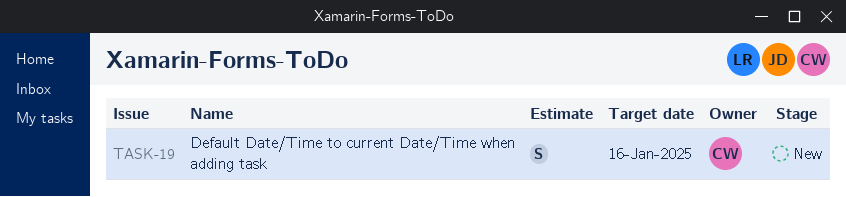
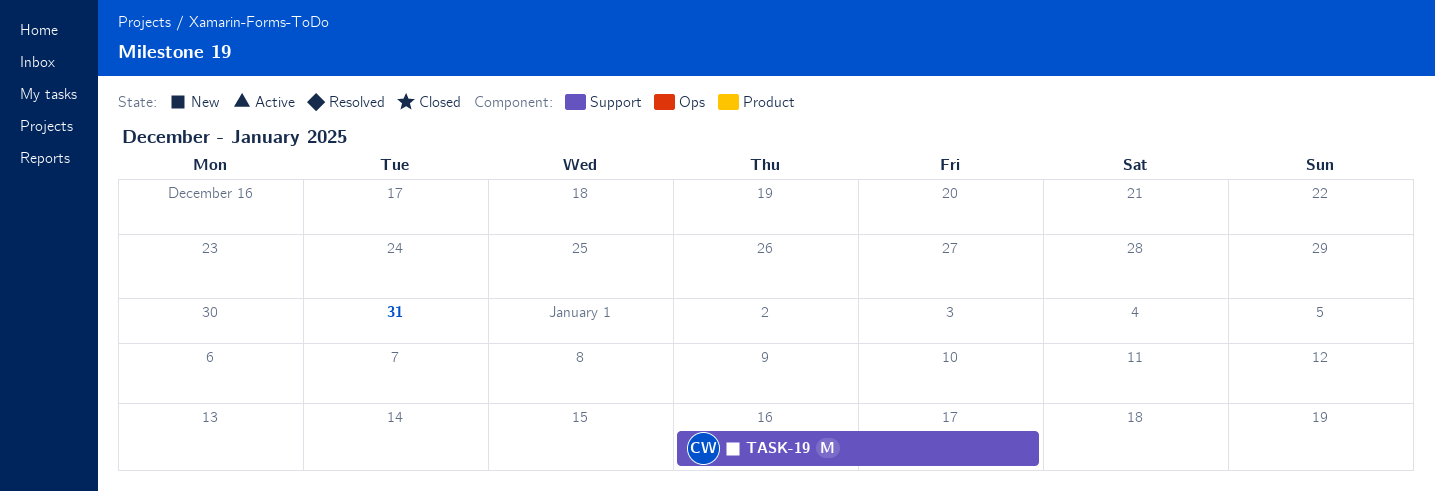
TASK-19, estimate: S -> M
TASK-19, due: Jan 16 -> Jan 17

